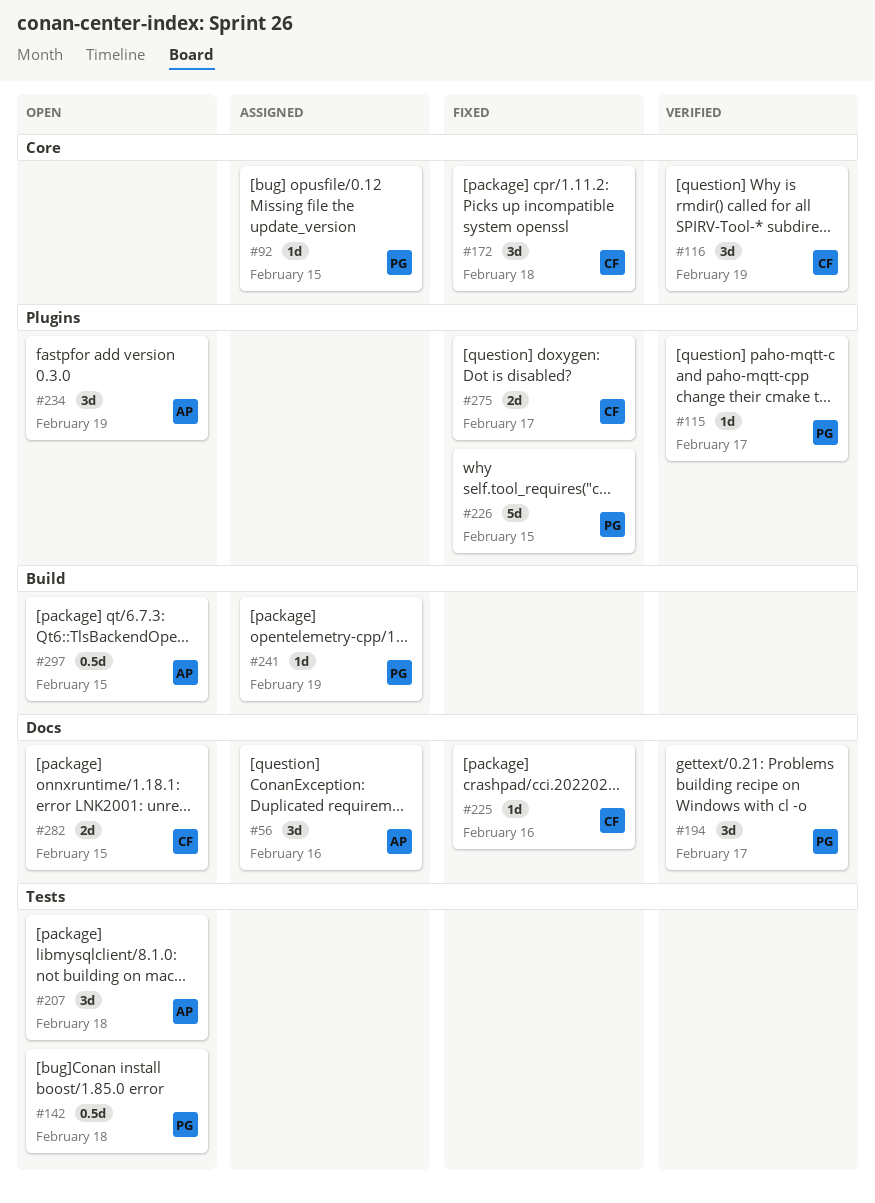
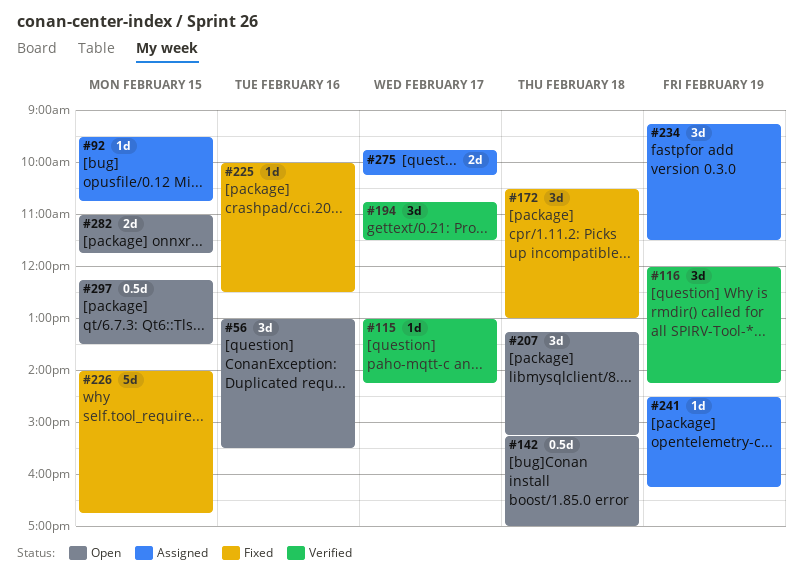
#56, status: Assigned -> Open
#234, status: Open -> Assigned
#275, status: Fixed -> Assigned

